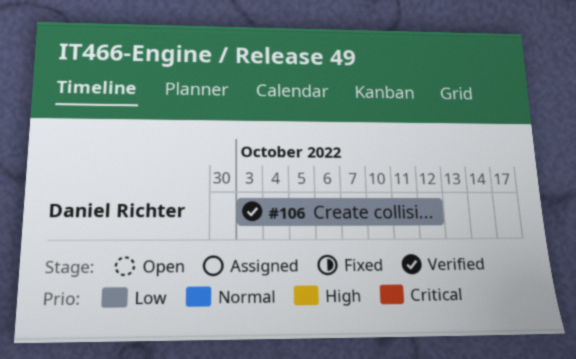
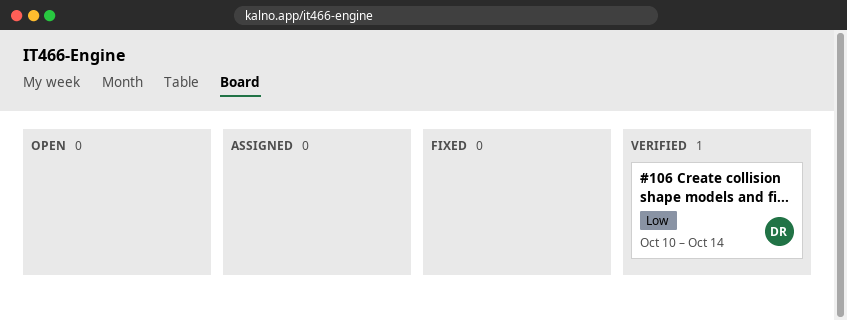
#106, start: Oct 3 -> Oct 10
#106, due: Oct 12 -> Oct 14

